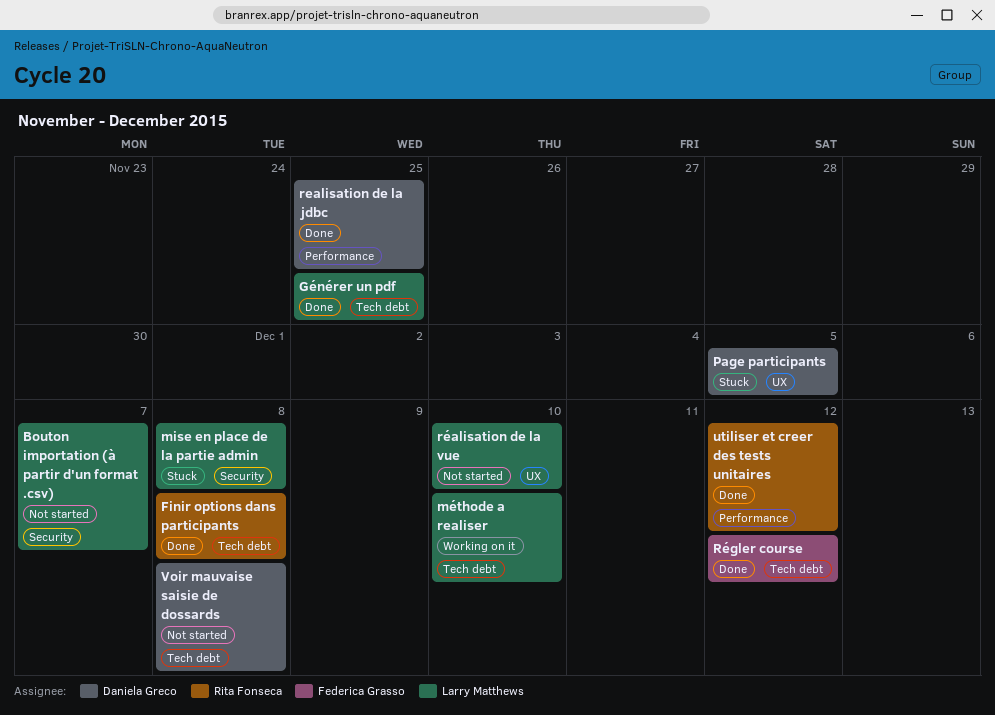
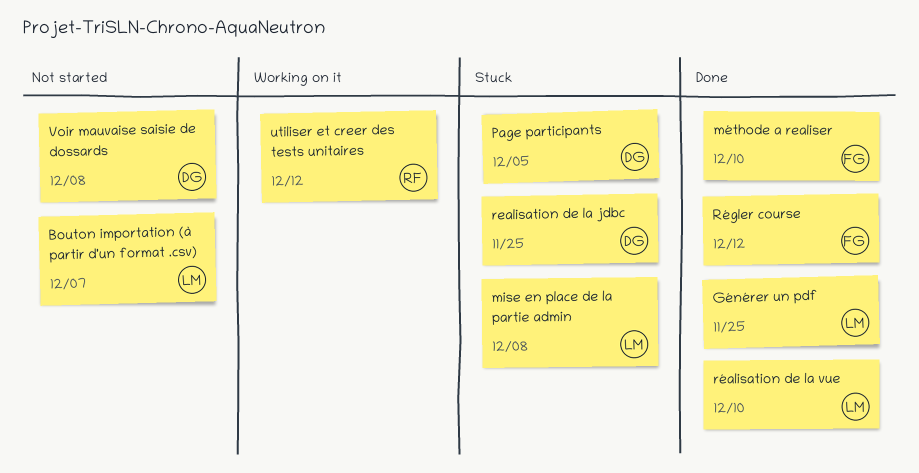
Finir options dans participants: present -> none
méthode a realiser, status: Working on it -> Done
méthode a realiser, owner: Larry Matthews -> Federica Grasso
realisation de la jdbc, status: Done -> Stuck
réalisation de la vue, status: Not started -> Done
utiliser et creer des tests unitaires, status: Done -> Working on it

